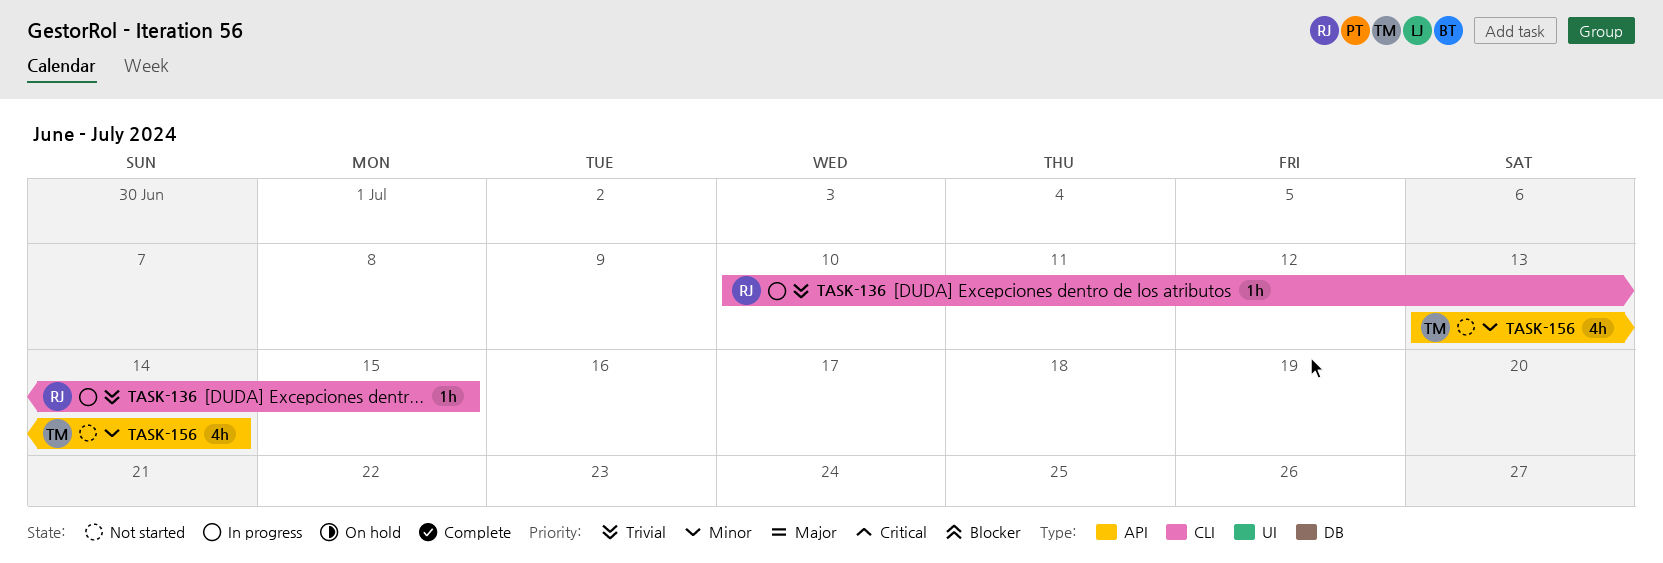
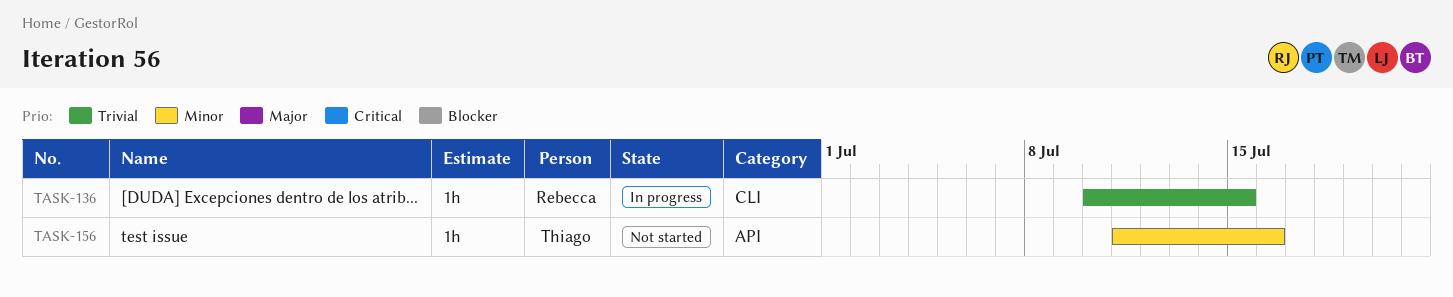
TASK-156, estimate: 4h -> 1h
TASK-156, start: Jul 13 -> Jul 11
TASK-156, due: Jul 14 -> Jul 16

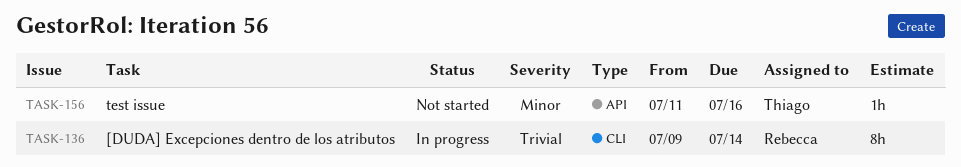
TASK-136, estimate: 1h -> 8h
TASK-136, start: Jul 10 -> Jul 9
TASK-136, due: Jul 15 -> Jul 14

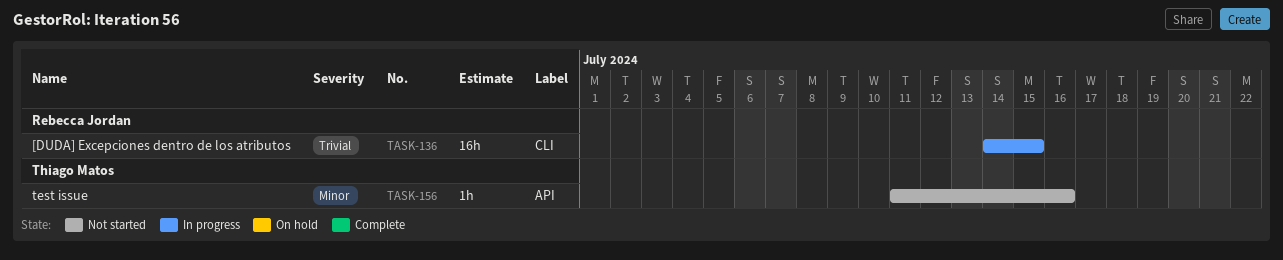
TASK-136, estimate: 8h -> 16h
TASK-136, start: Jul 9 -> Jul 14
TASK-136, due: Jul 14 -> Jul 15

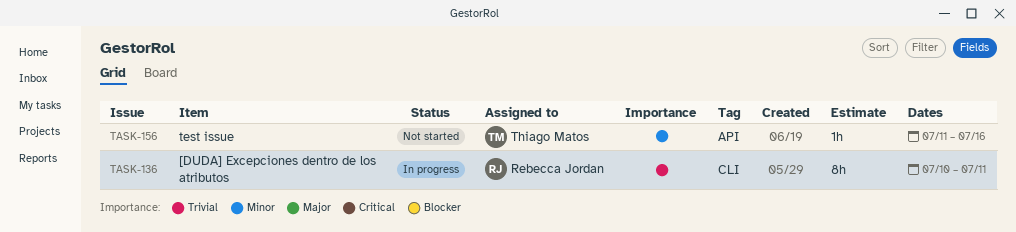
TASK-136, estimate: 16h -> 8h
TASK-136, start: Jul 14 -> Jul 10
TASK-136, due: Jul 15 -> Jul 11

